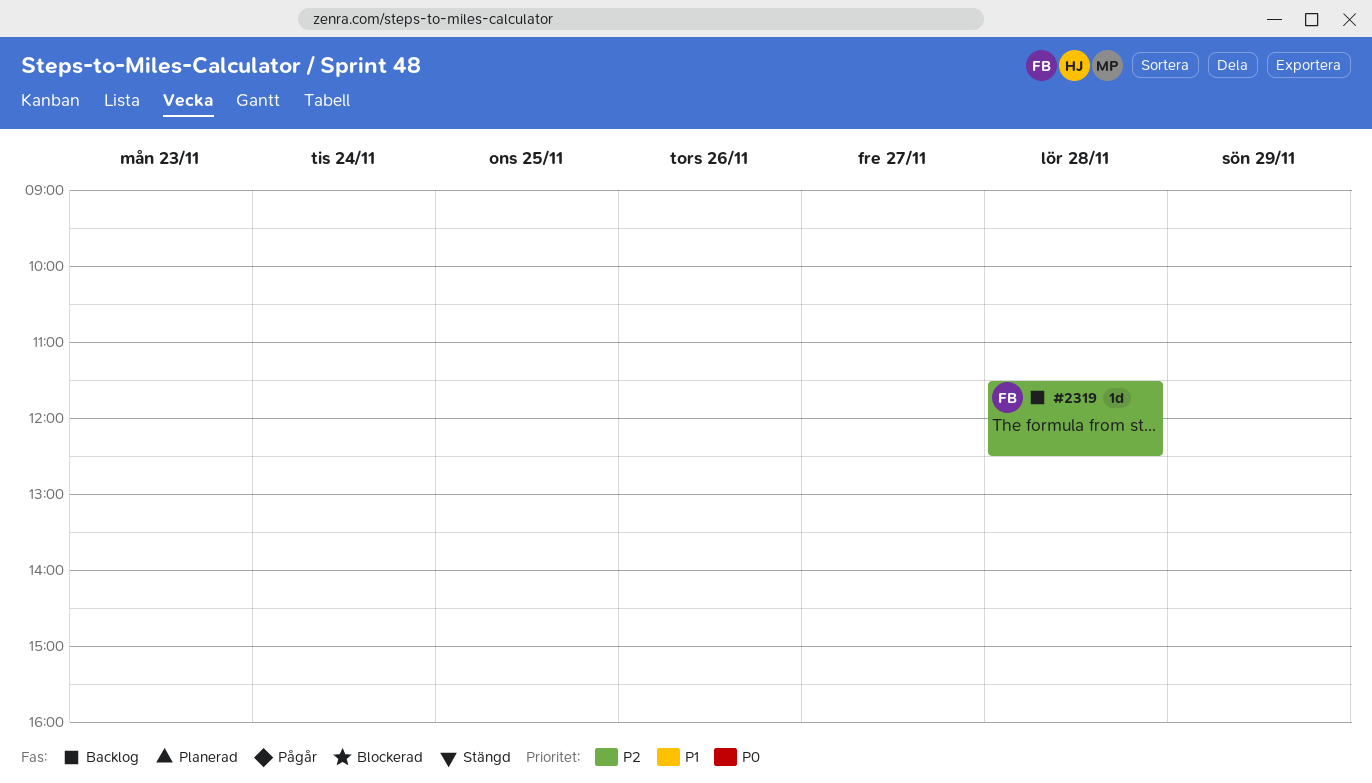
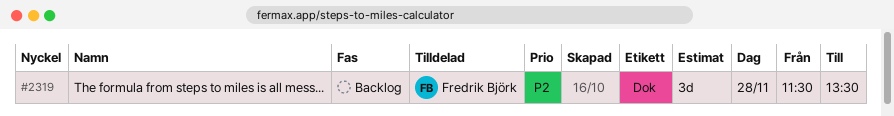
#2319, estimate: 1d -> 3d
#2319, ends: 12:30 -> 13:30

